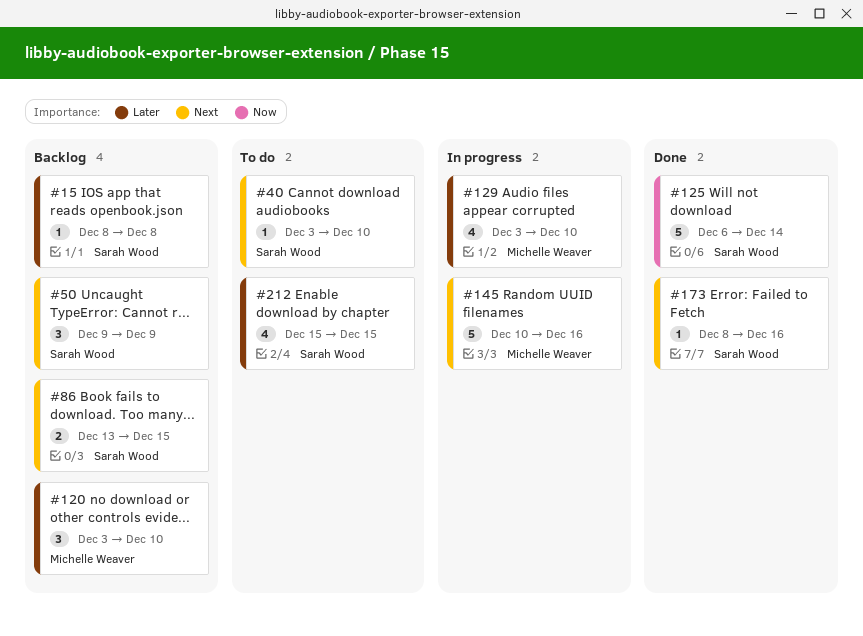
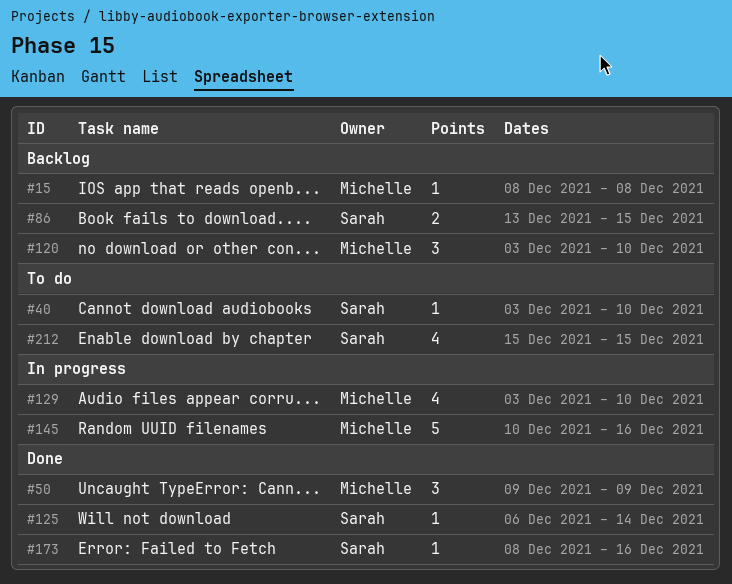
#15, owner: Sarah Wood -> Michelle Weaver
#50, status: Backlog -> Done
#50, owner: Sarah Wood -> Michelle Weaver
#125, estimate: 5 -> 1

